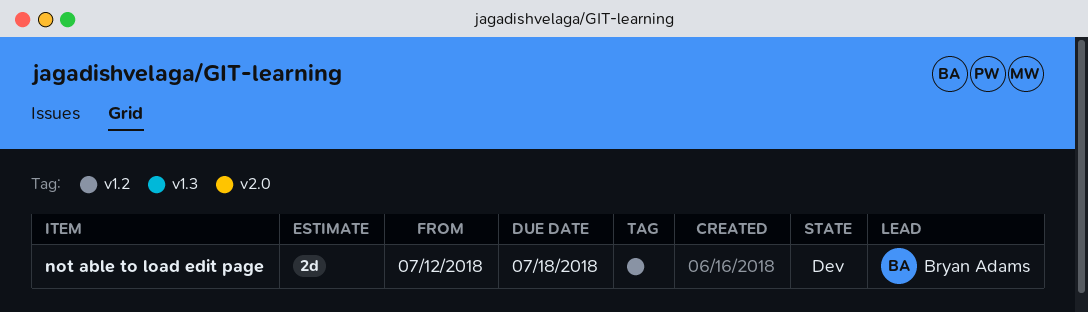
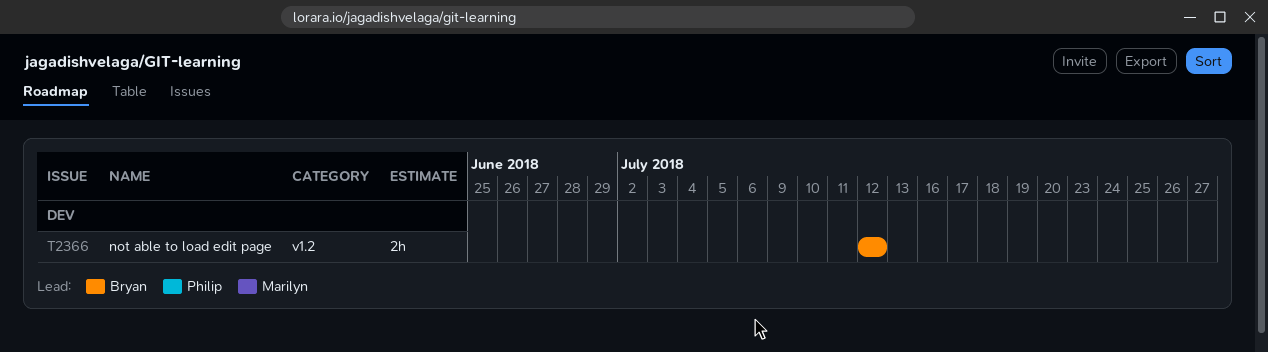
not able to load edit page, estimate: 2d -> 2h
not able to load edit page, due: Jul 18 -> Jul 12

